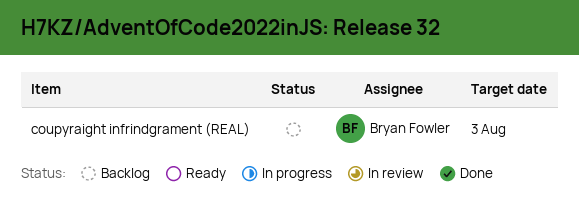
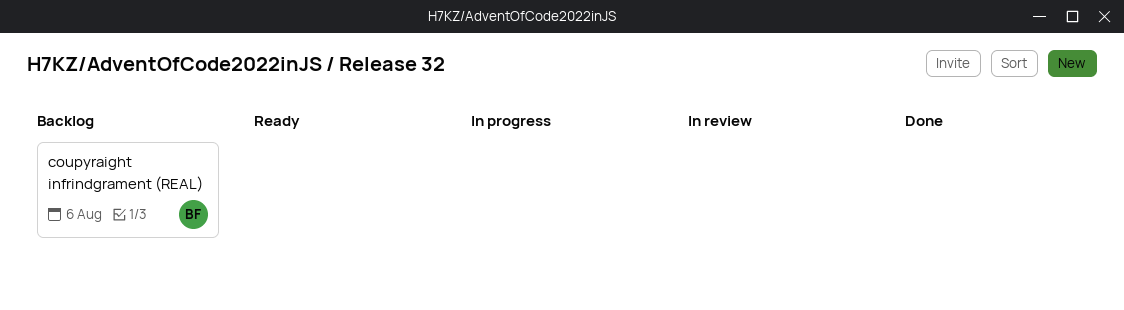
coupyraight infrindgrament (REAL), due: Aug 3 -> Aug 6

